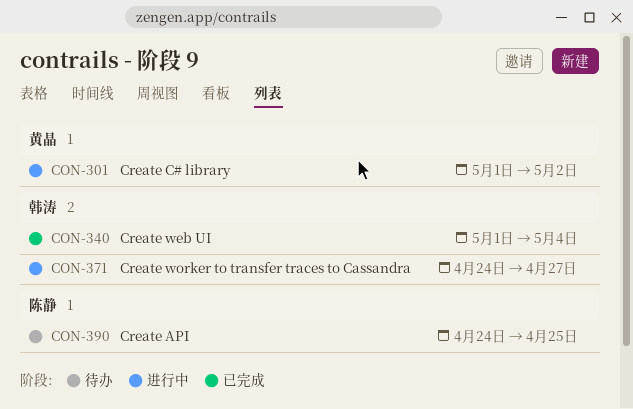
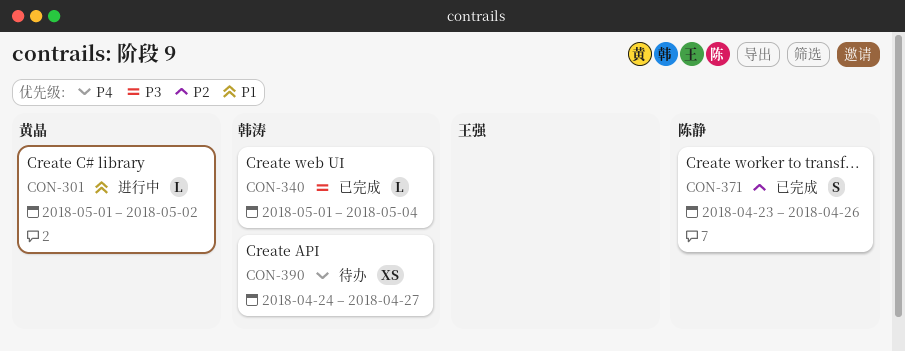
CON-371, status: 进行中 -> 已完成
CON-371, owner: 韩涛 -> 陈静
CON-371, start: Apr 24 -> Apr 23
CON-371, due: Apr 27 -> Apr 26
CON-390, owner: 陈静 -> 韩涛
CON-390, due: Apr 25 -> Apr 27

